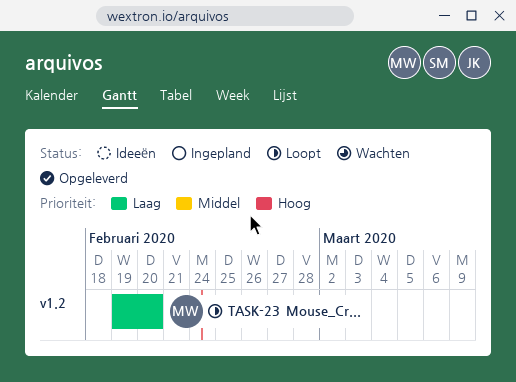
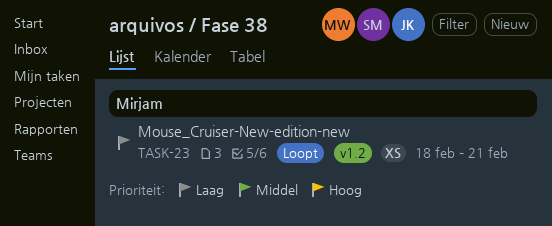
TASK-23, start: Feb 19 -> Feb 18
TASK-23, due: Feb 20 -> Feb 21

